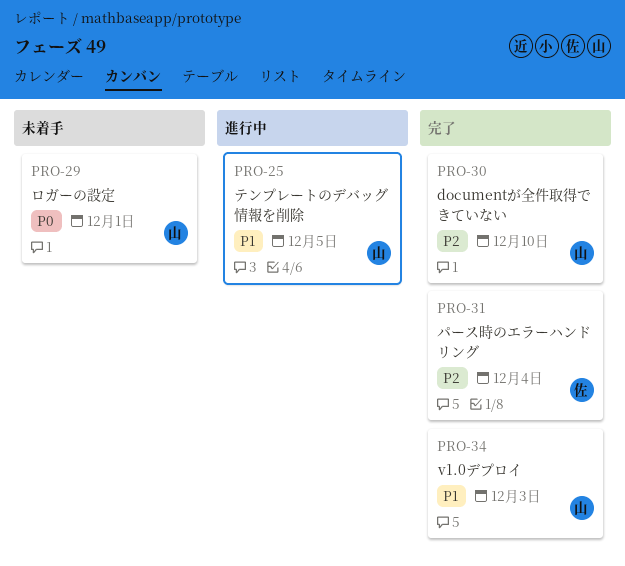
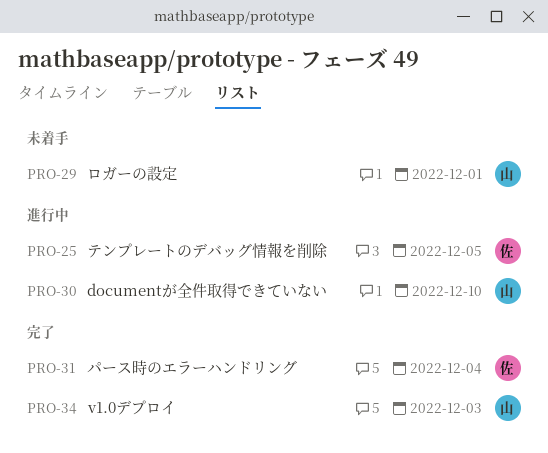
PRO-25, owner: 山 -> 佐
PRO-30, status: 完了 -> 進行中

